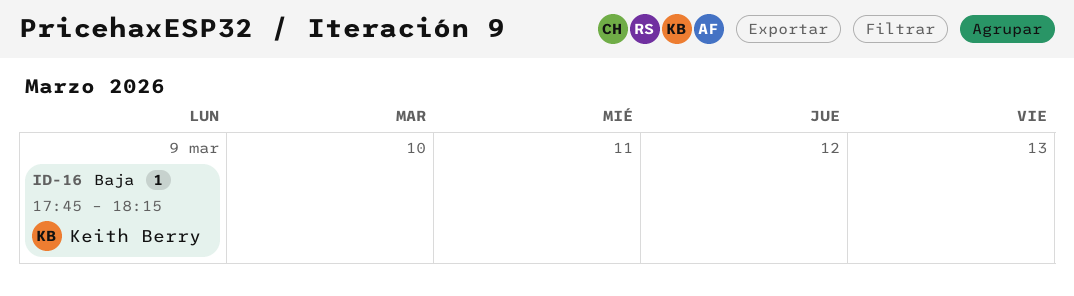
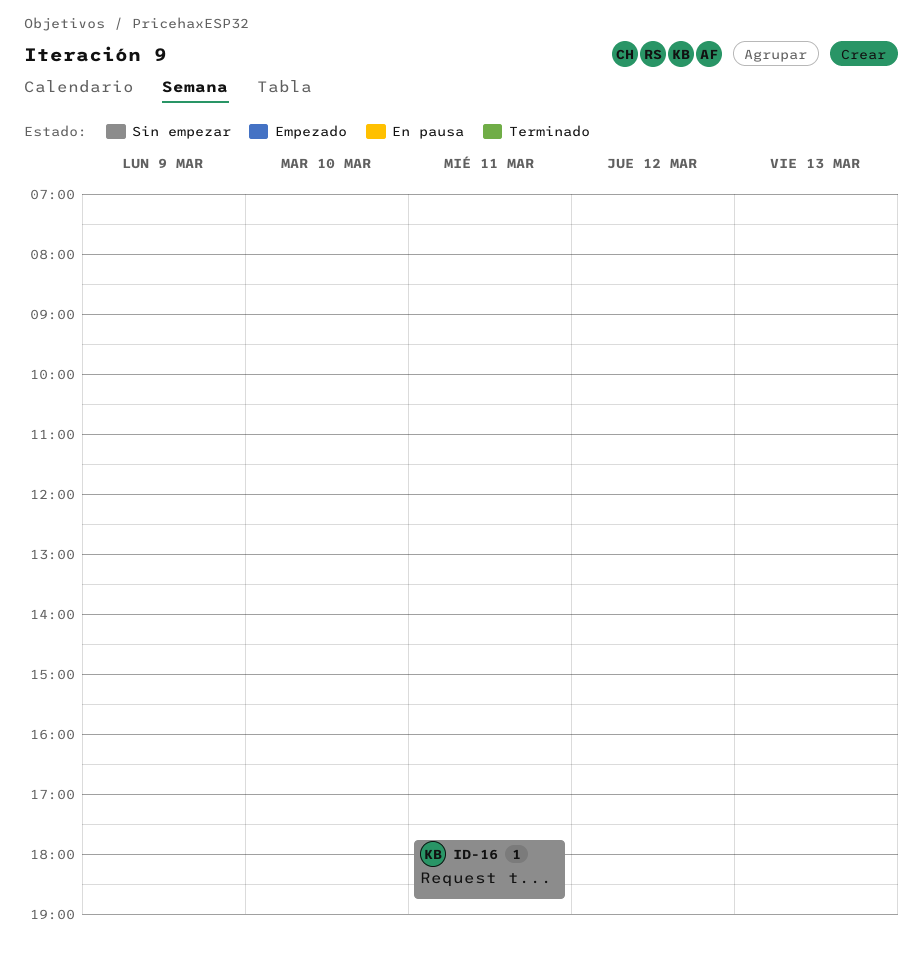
ID-16, day: Mar 9 -> Mar 11
ID-16, ends: 18:15 -> 18:45

